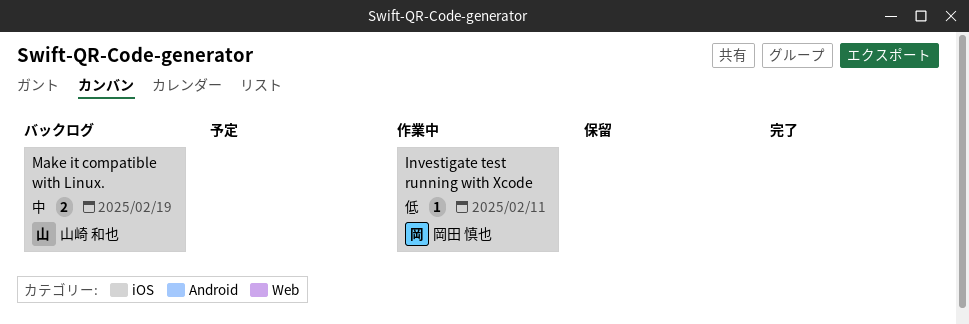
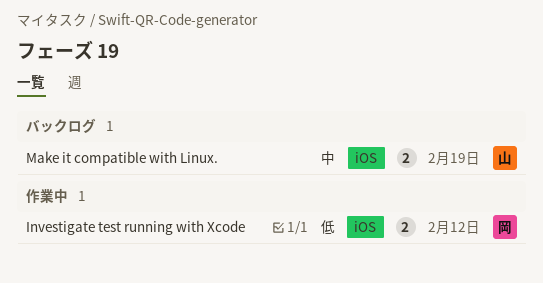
Investigate test running with Xcode, estimate: 1 -> 2
Investigate test running with Xcode, due: Feb 11 -> Feb 12

